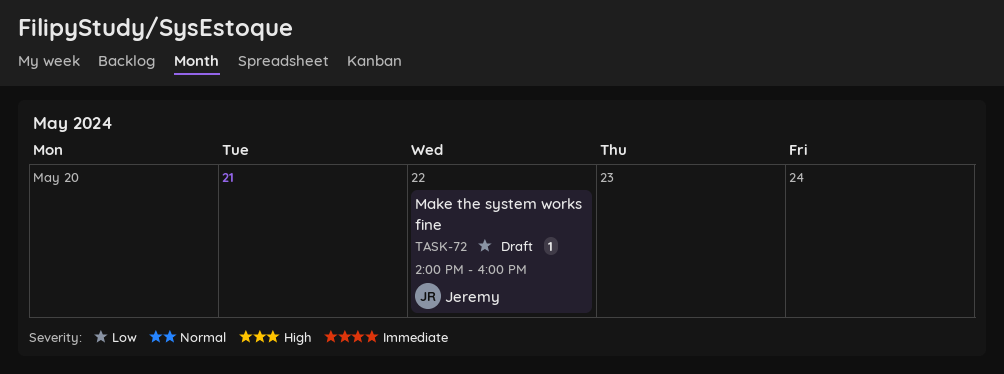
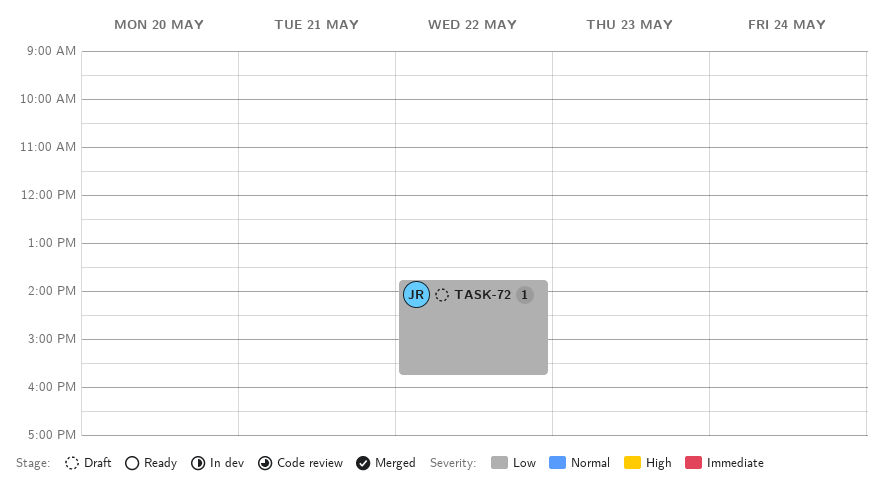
TASK-72, begins: 14:00 -> 13:45
TASK-72, ends: 16:00 -> 15:45

